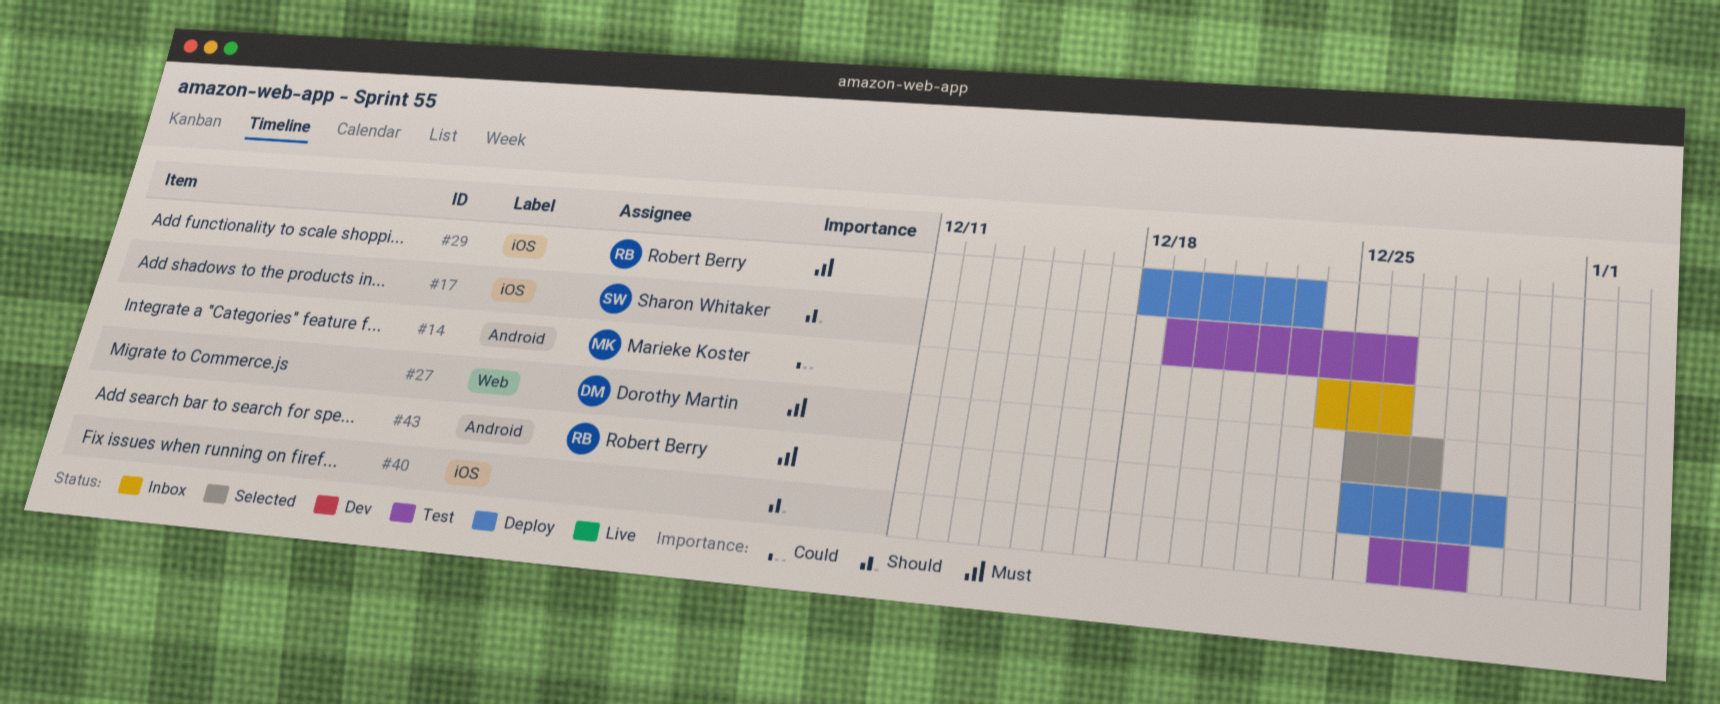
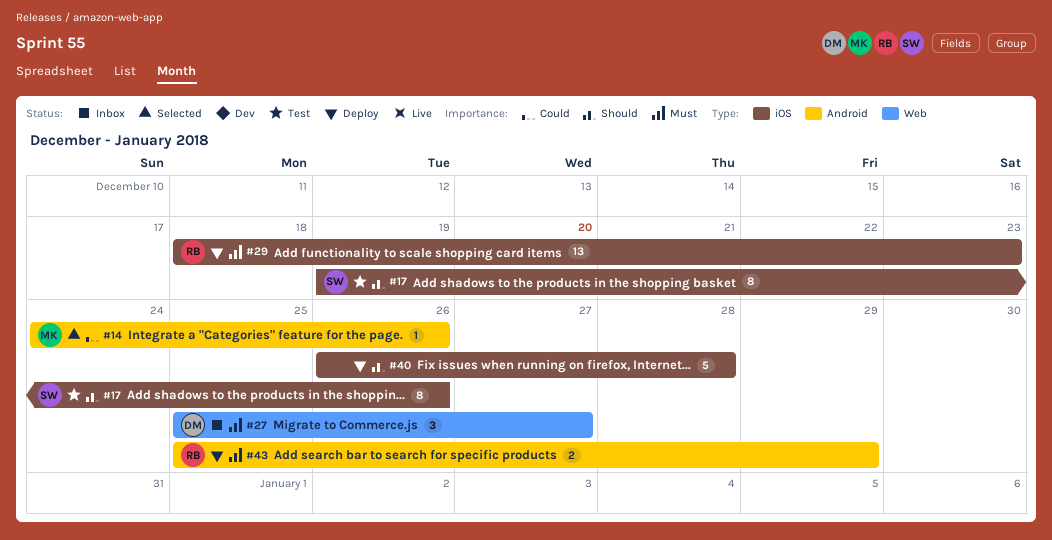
#14, status: Inbox -> Selected
#27, status: Selected -> Inbox
#40, status: Test -> Deploy

